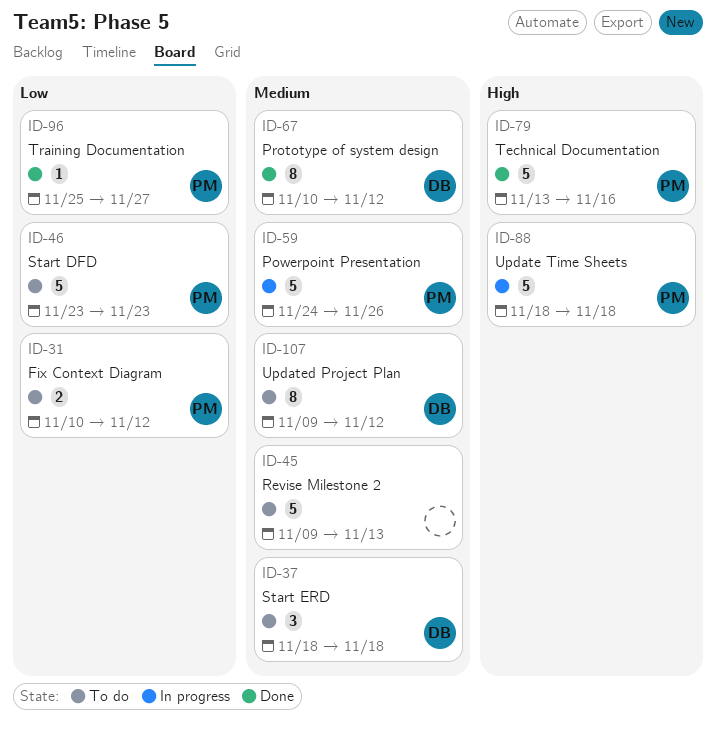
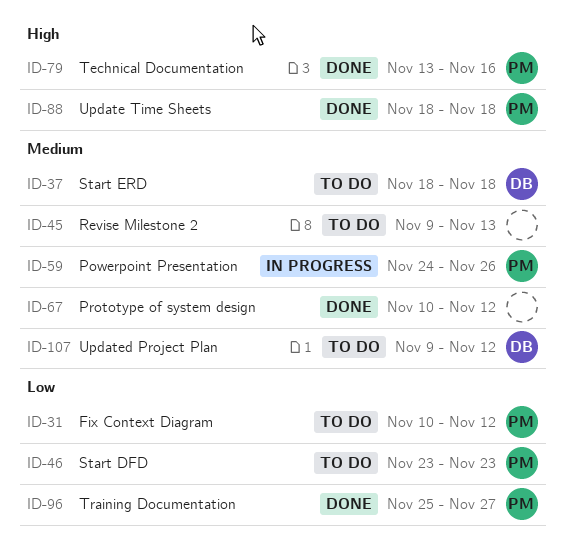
ID-67, owner: DB -> none
ID-88, status: In progress -> Done

